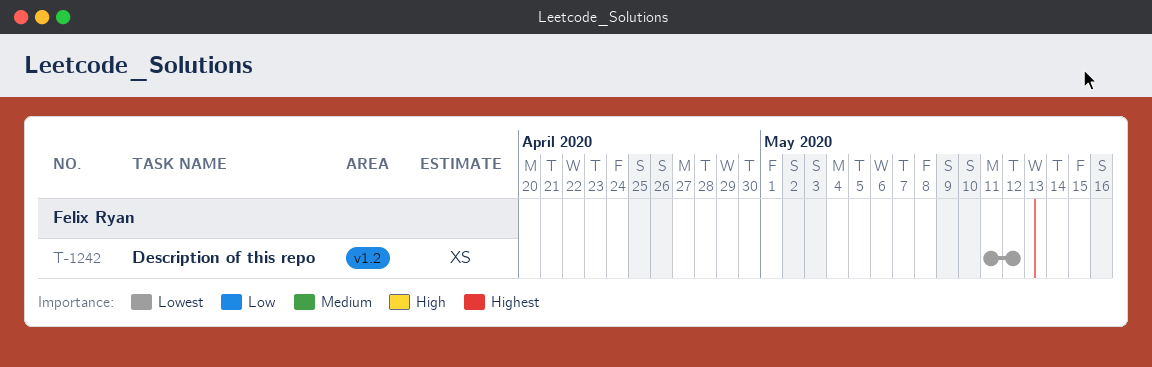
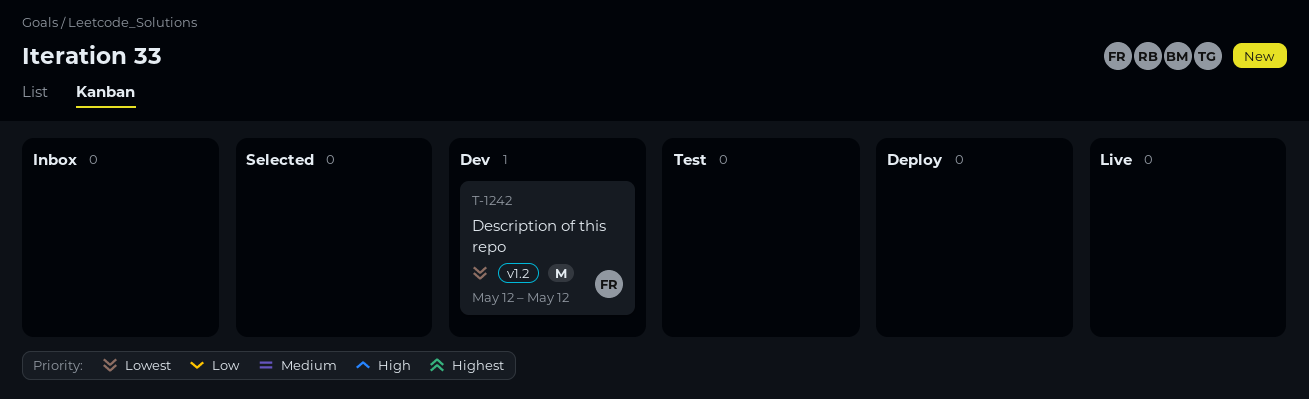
T-1242, estimate: XS -> M
T-1242, start: May 11 -> May 12

